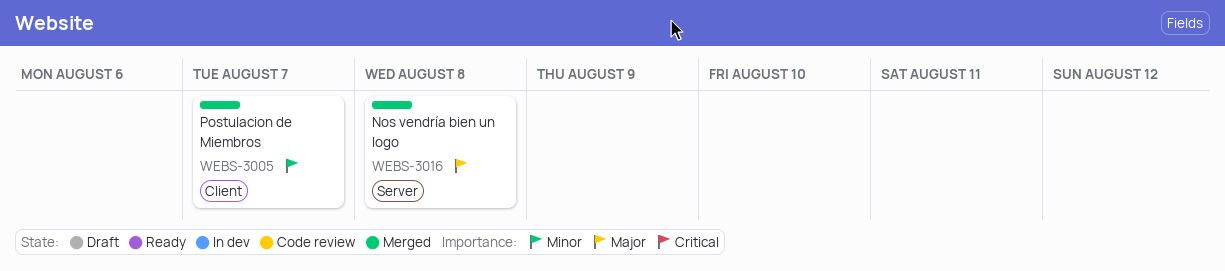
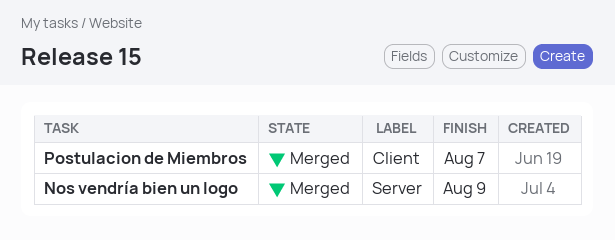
Nos vendría bien un logo, due: Aug 8 -> Aug 9

